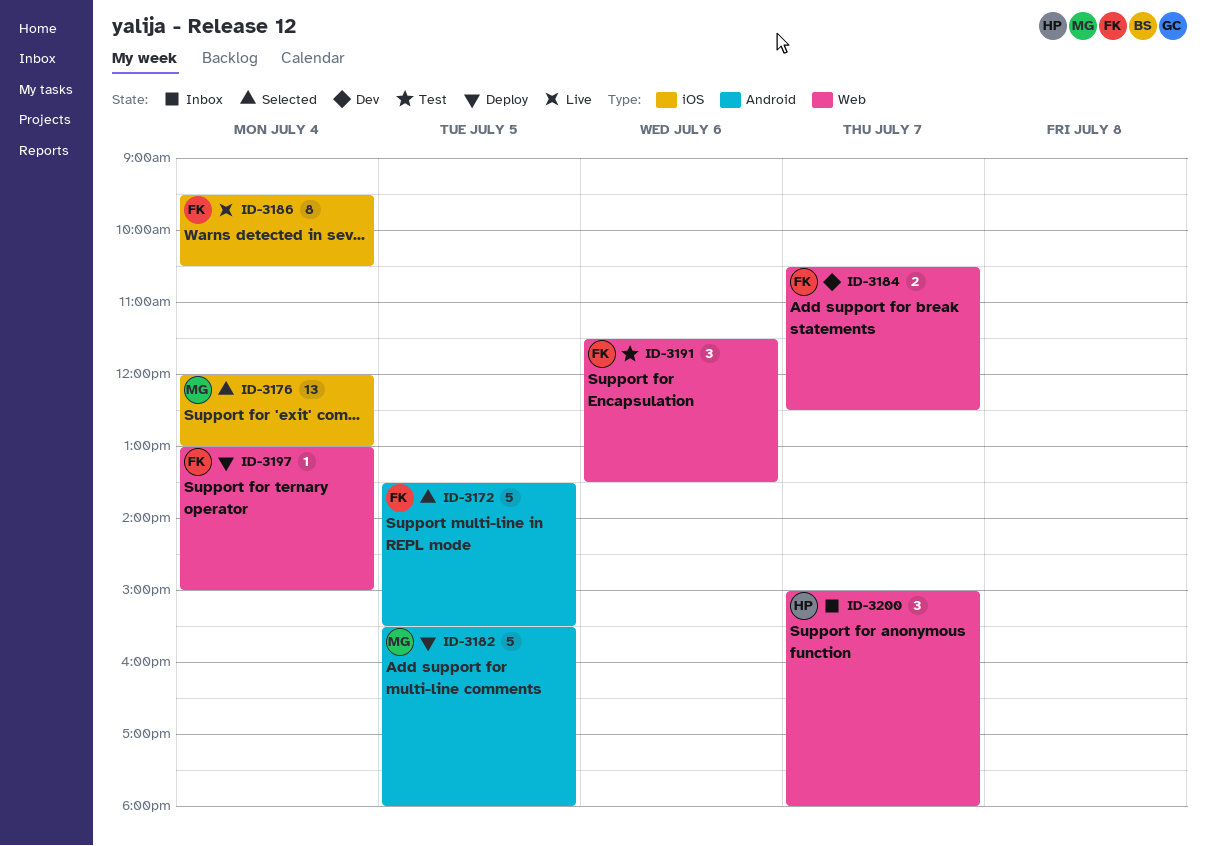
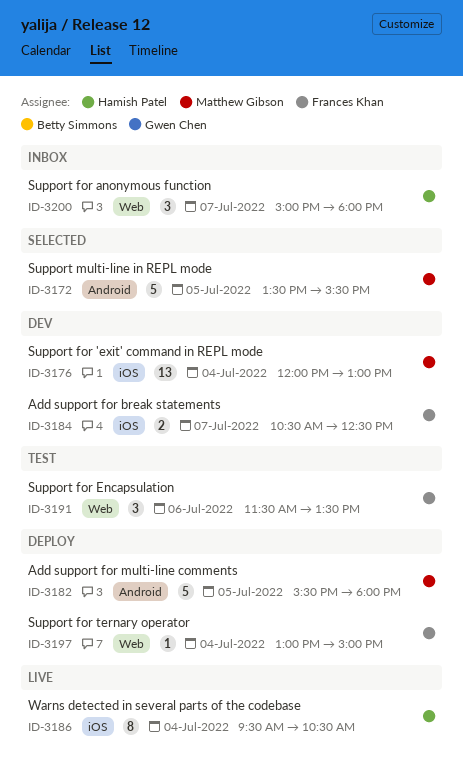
ID-3172, owner: Frances Khan -> Matthew Gibson
ID-3176, status: Selected -> Dev
ID-3184, label: Web -> iOS
ID-3186, owner: Frances Khan -> Hamish Patel

